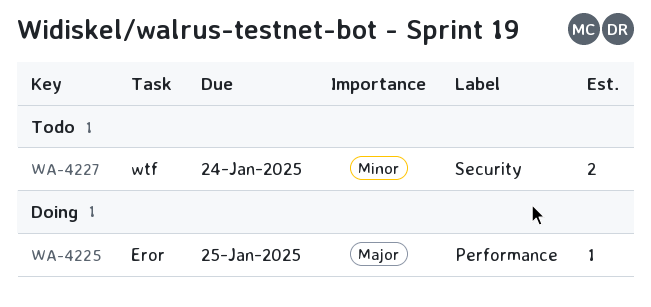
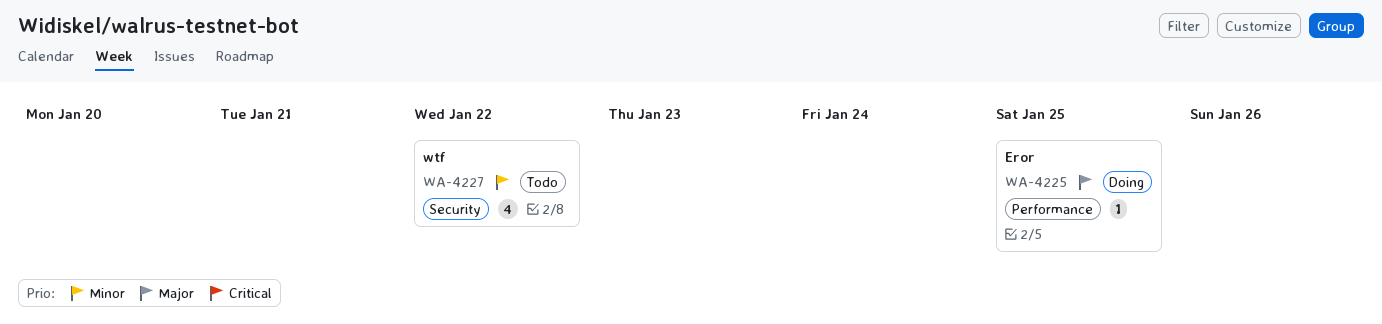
WA-4227, estimate: 2 -> 4
WA-4227, due: Jan 24 -> Jan 22

